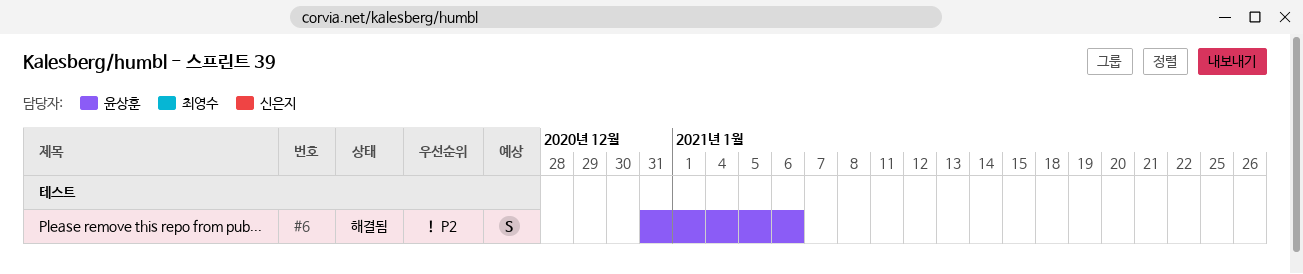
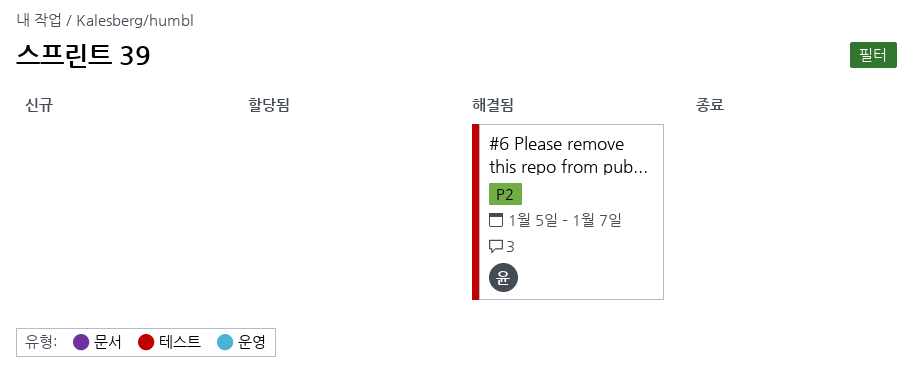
#6, start: Dec 31 -> Jan 5
#6, due: Jan 6 -> Jan 7

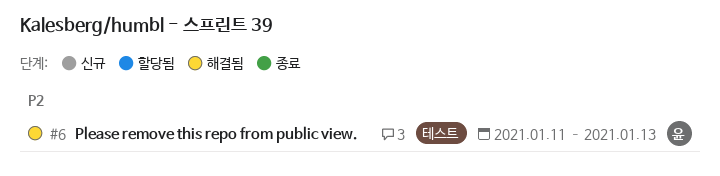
#6, start: Jan 5 -> Jan 11
#6, due: Jan 7 -> Jan 13

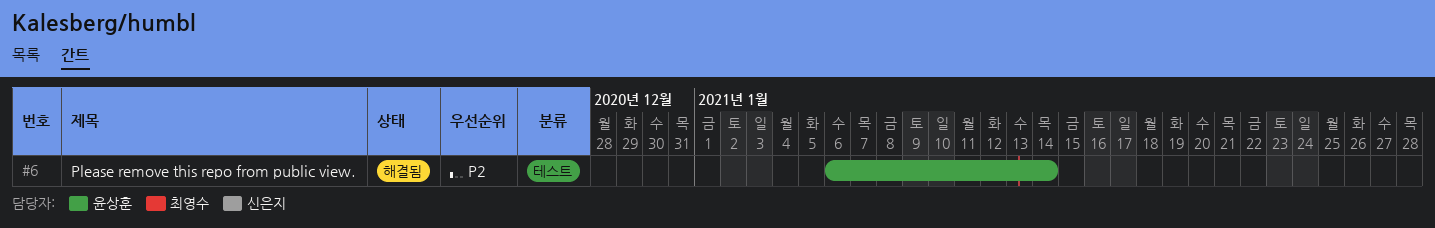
#6, start: Jan 11 -> Jan 6
#6, due: Jan 13 -> Jan 14

